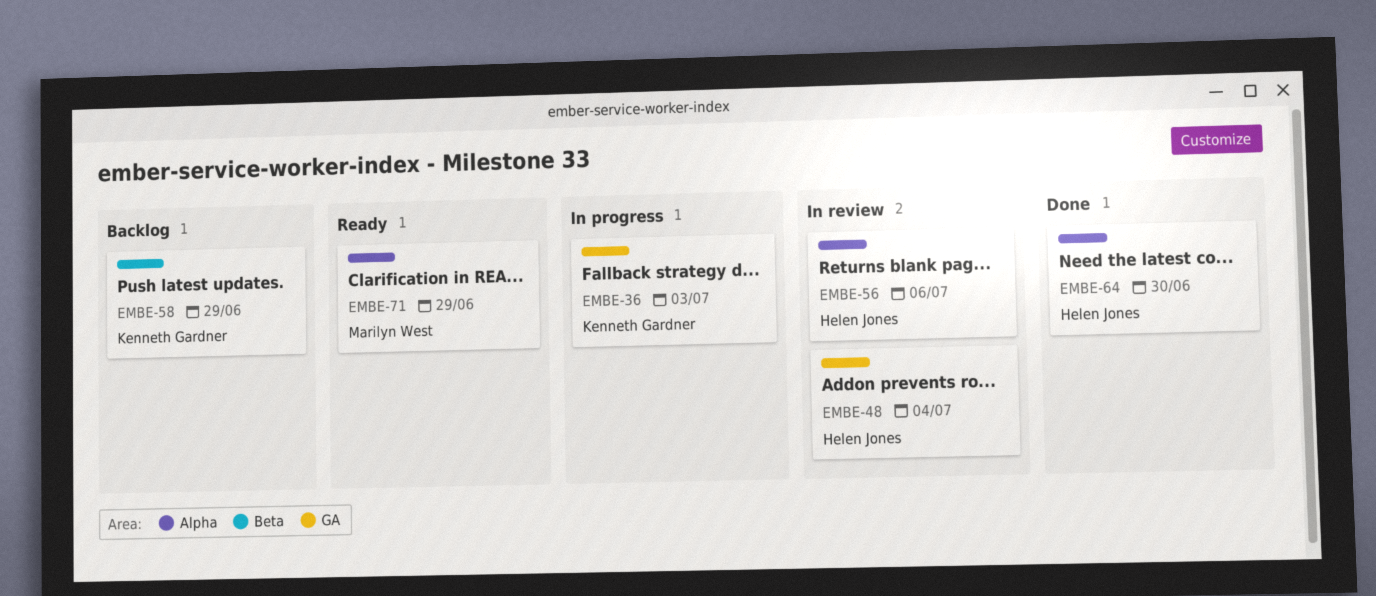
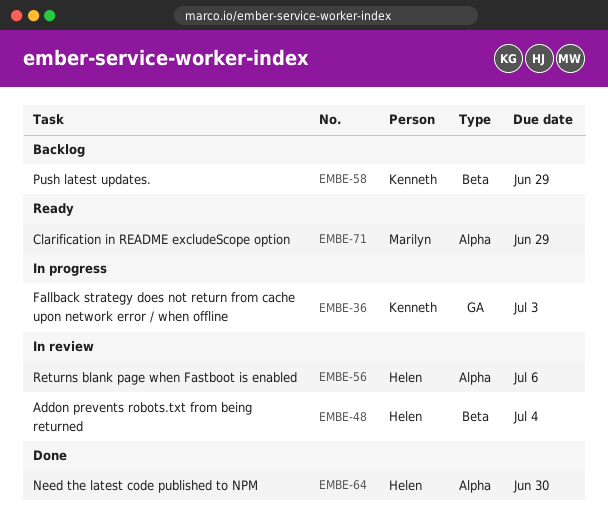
EMBE-48, label: GA -> Beta

